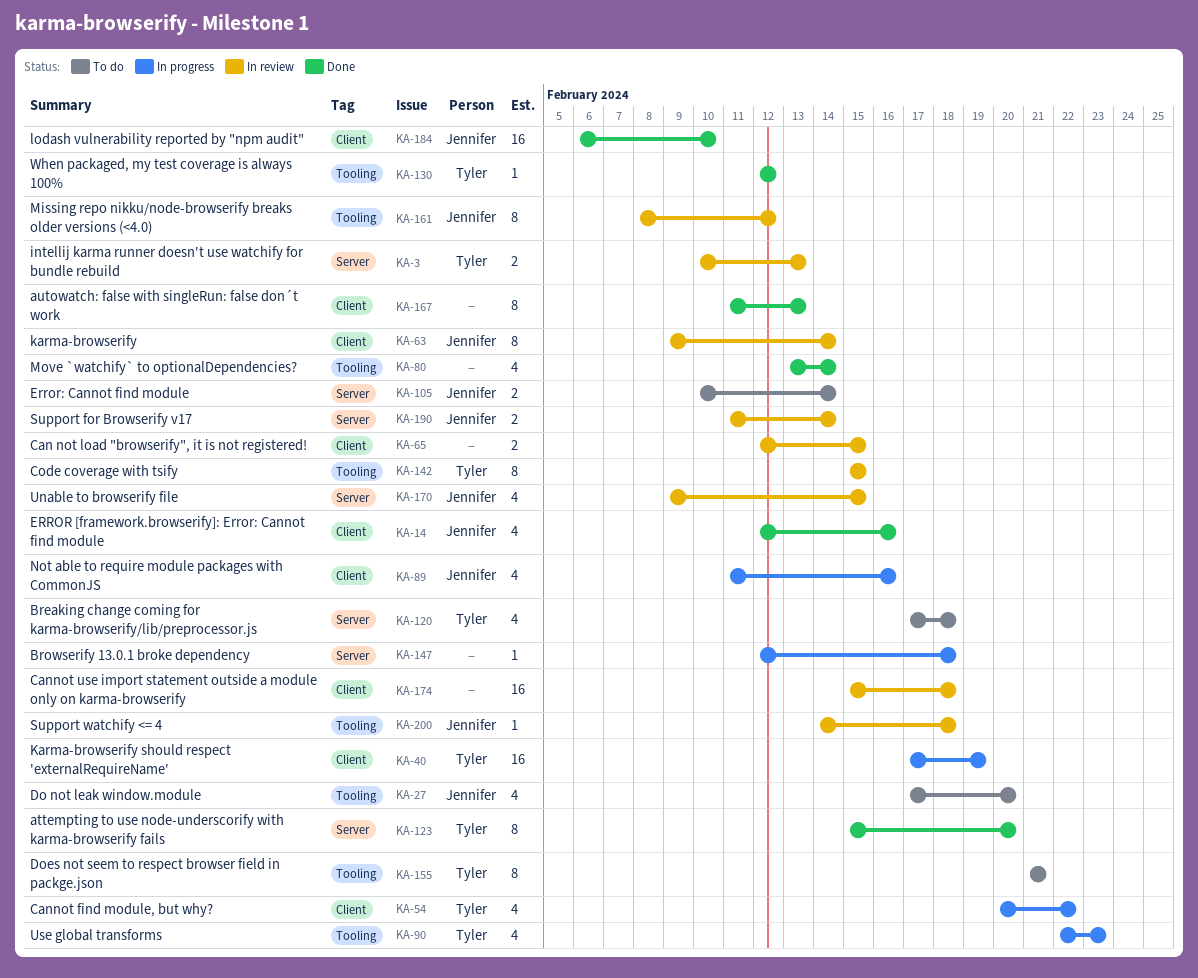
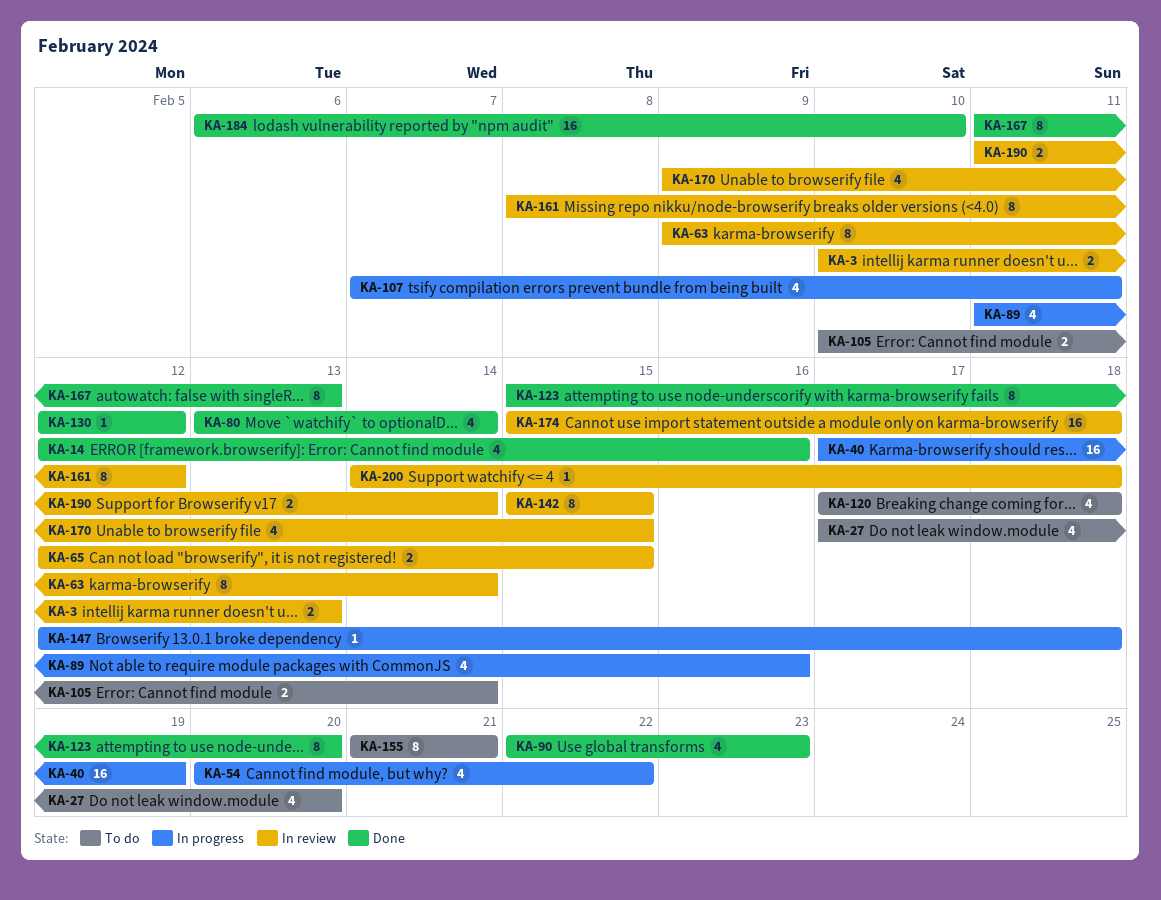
KA-90, status: In progress -> Done
KA-107: none -> present

